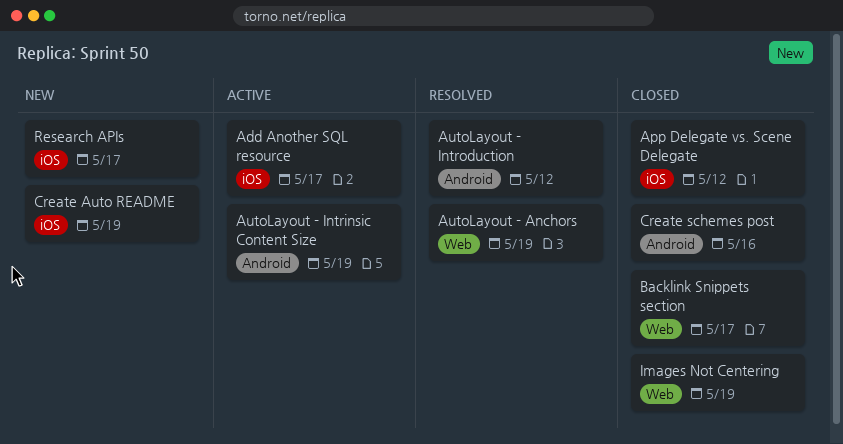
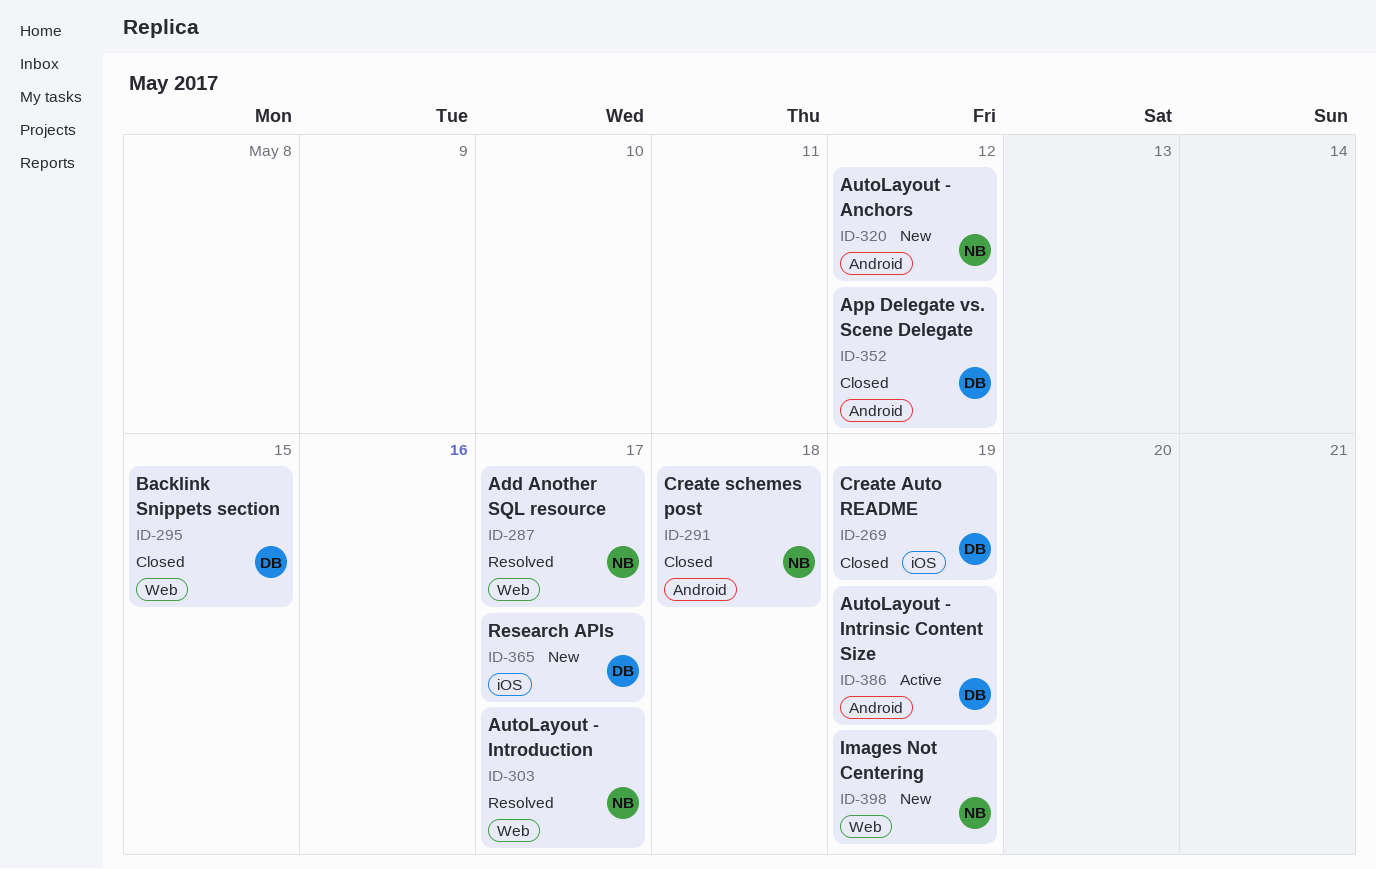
Add Another SQL resource, status: Active -> Resolved
Add Another SQL resource, label: iOS -> Web
App Delegate vs. Scene Delegate, label: iOS -> Android
AutoLayout - Anchors, status: Resolved -> New
AutoLayout - Anchors, label: Web -> Android
AutoLayout - Anchors, due: May 19 -> May 12
AutoLayout - Introduction, label: Android -> Web
AutoLayout - Introduction, due: May 12 -> May 17
Backlink Snippets section, due: May 17 -> May 15
Create Auto README, status: New -> Closed
Create schemes post, due: May 16 -> May 18
Images Not Centering, status: Closed -> New

